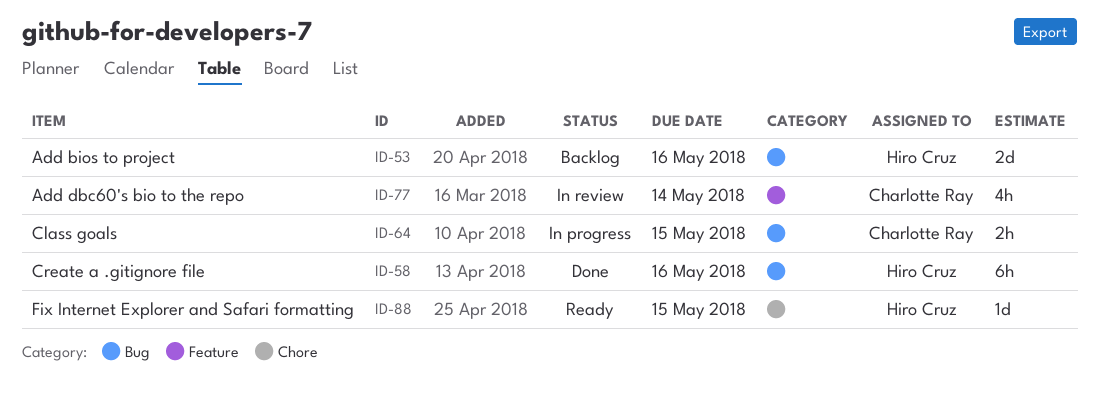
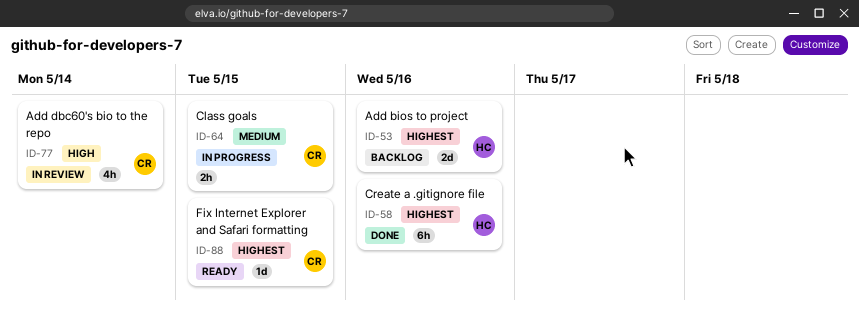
ID-88, owner: Hiro Cruz -> Charlotte Ray

